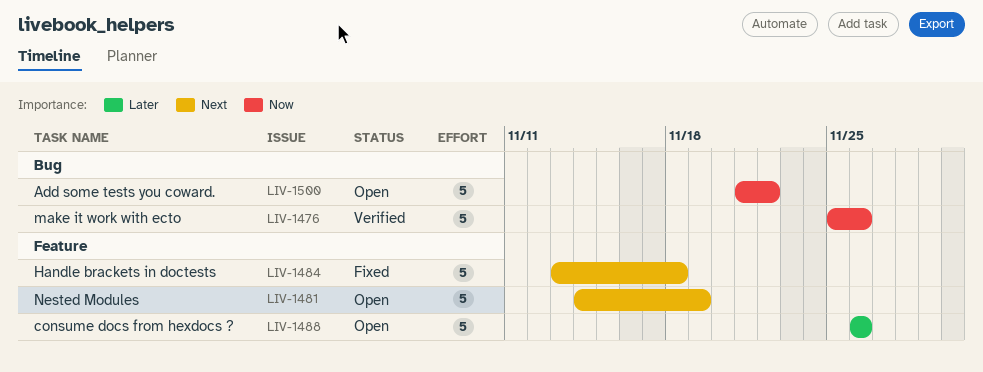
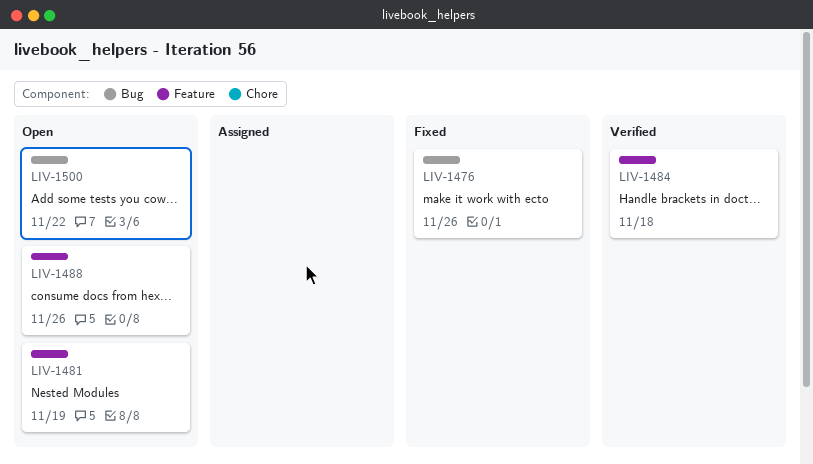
LIV-1476, status: Verified -> Fixed
LIV-1484, status: Fixed -> Verified

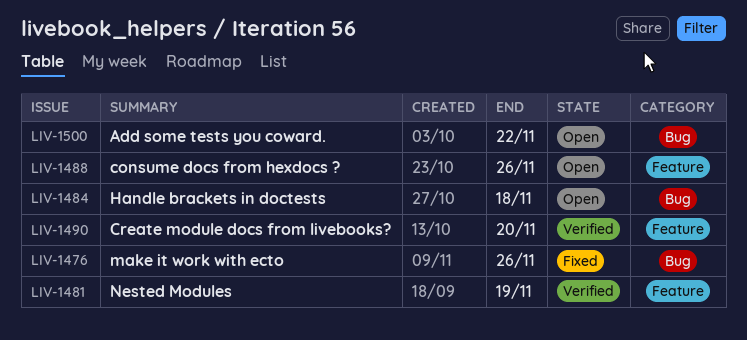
LIV-1481, status: Open -> Verified
LIV-1484, status: Verified -> Open
LIV-1484, label: Feature -> Bug
LIV-1490: none -> present

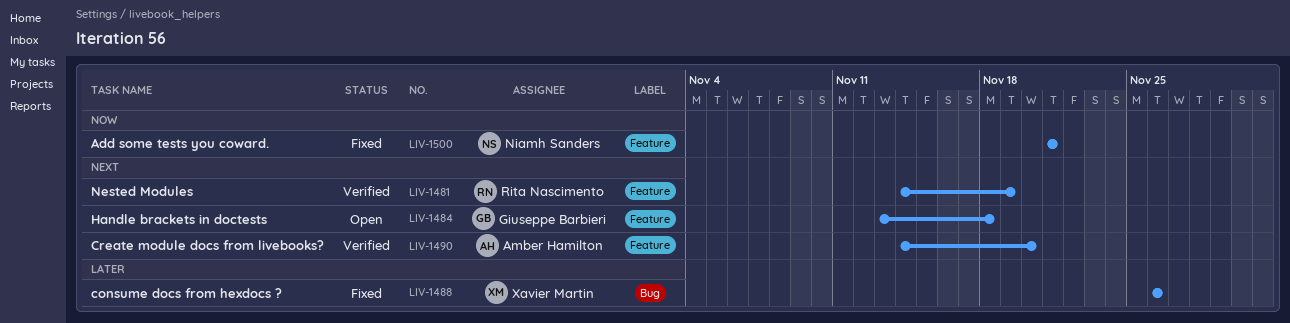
LIV-1476: present -> none
LIV-1484, label: Bug -> Feature
LIV-1488, status: Open -> Fixed
LIV-1488, label: Feature -> Bug
LIV-1500, status: Open -> Fixed
LIV-1500, label: Bug -> Feature
LIV-1500, due: Nov 22 -> Nov 21

